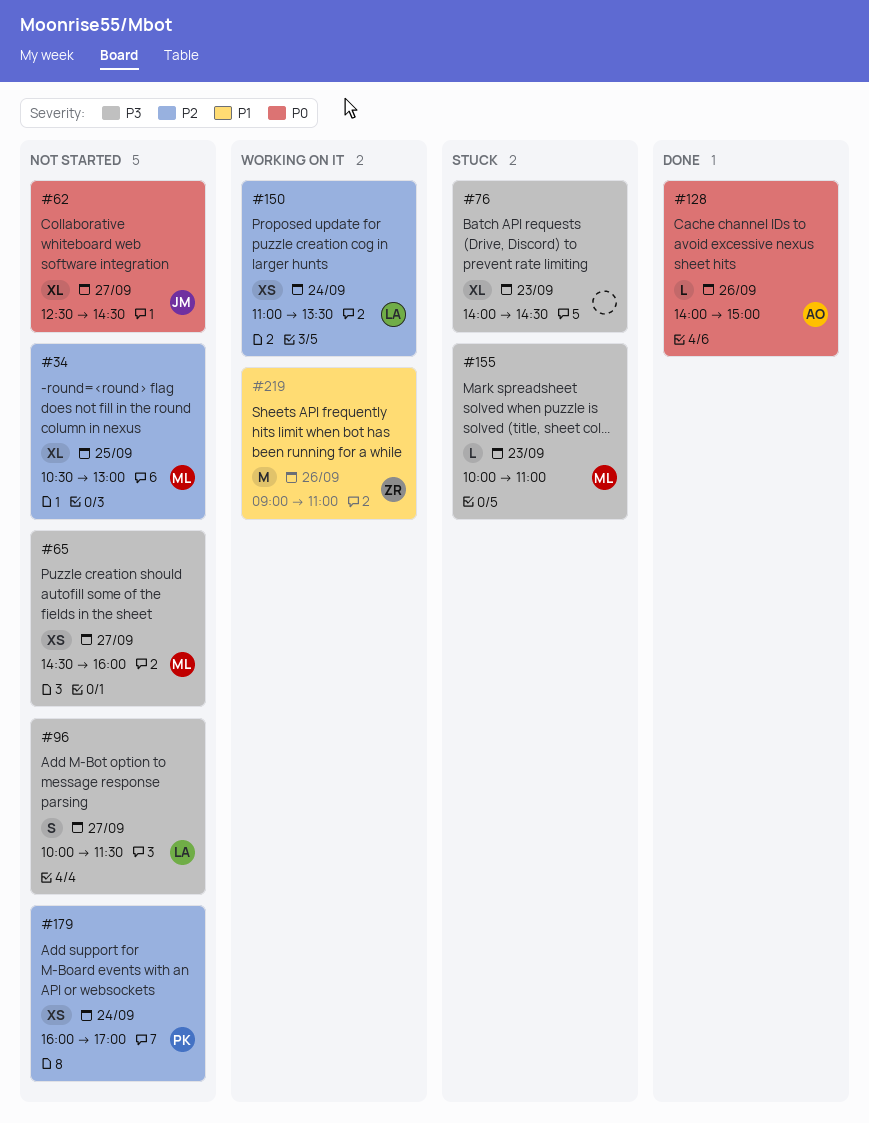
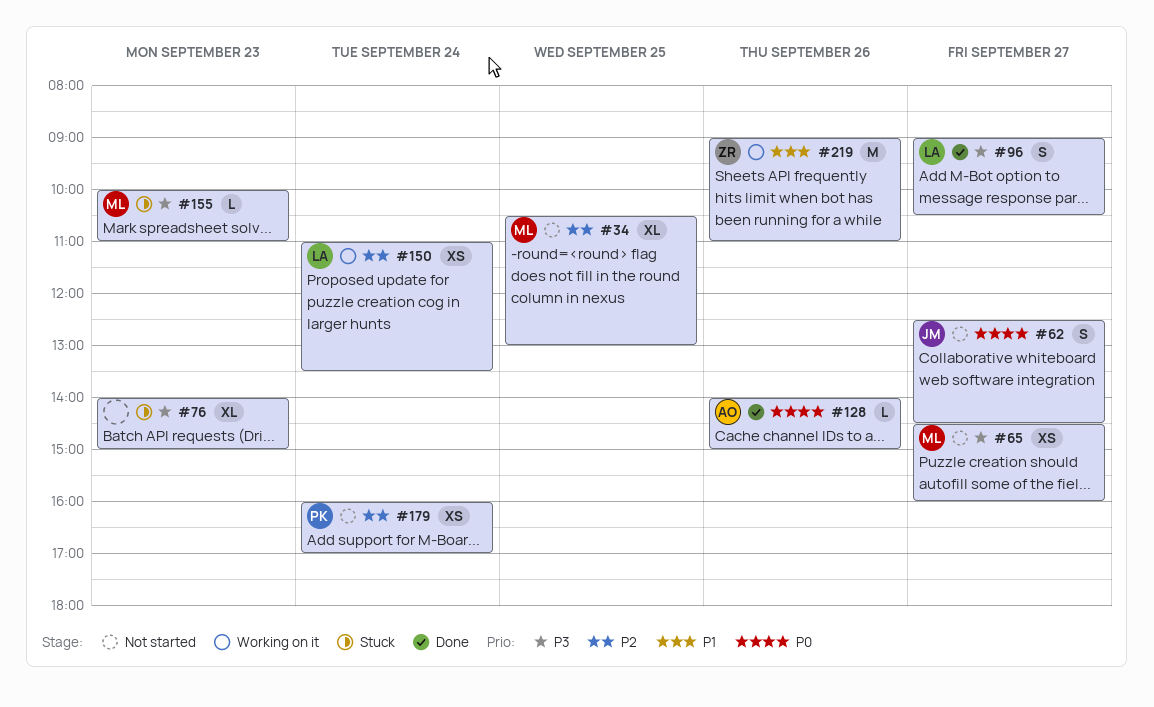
#62, estimate: XL -> S
#76, ends: 14:30 -> 15:00
#96, status: Not started -> Done
#96, begins: 10:00 -> 09:00
#96, ends: 11:30 -> 10:30

